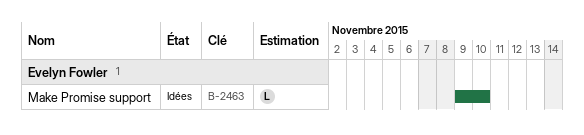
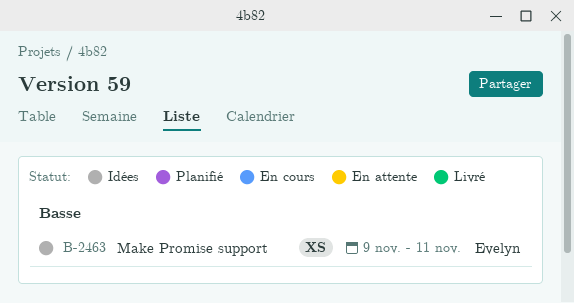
B-2463, estimate: L -> XS
B-2463, due: Nov 10 -> Nov 11

